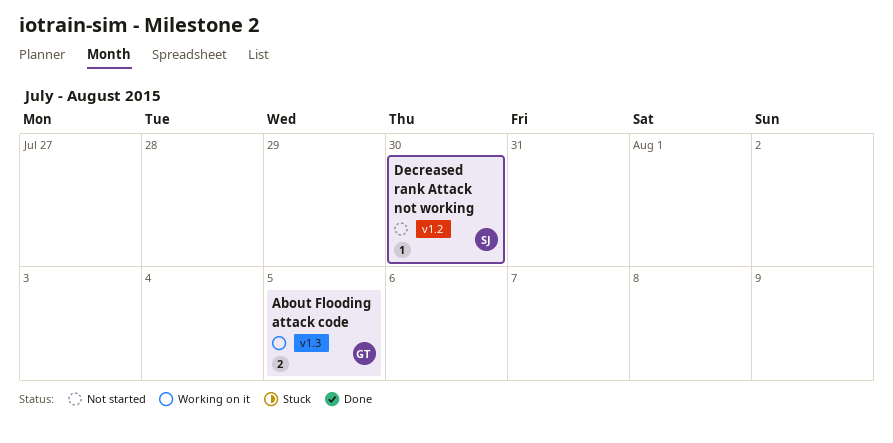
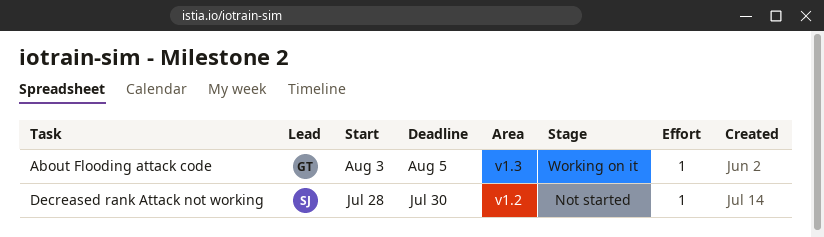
About Flooding attack code, estimate: 2 -> 1

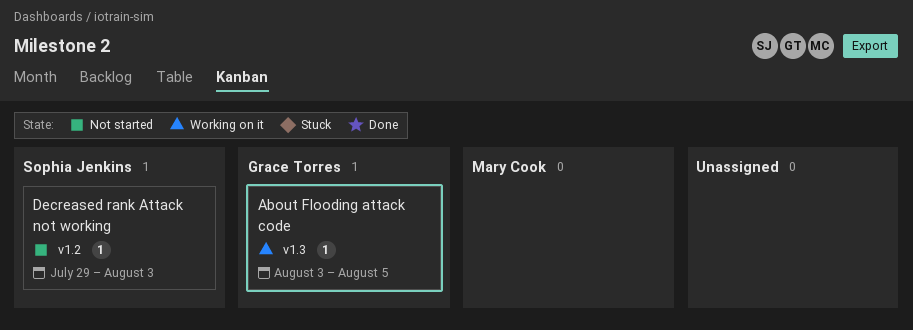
Decreased rank Attack not working, start: Jul 28 -> Jul 29
Decreased rank Attack not working, due: Jul 30 -> Aug 3

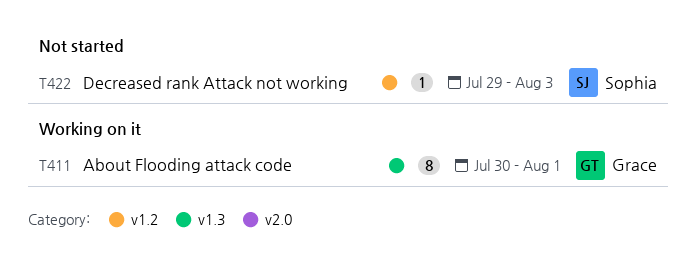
About Flooding attack code, estimate: 1 -> 8
About Flooding attack code, start: Aug 3 -> Jul 30
About Flooding attack code, due: Aug 5 -> Aug 1

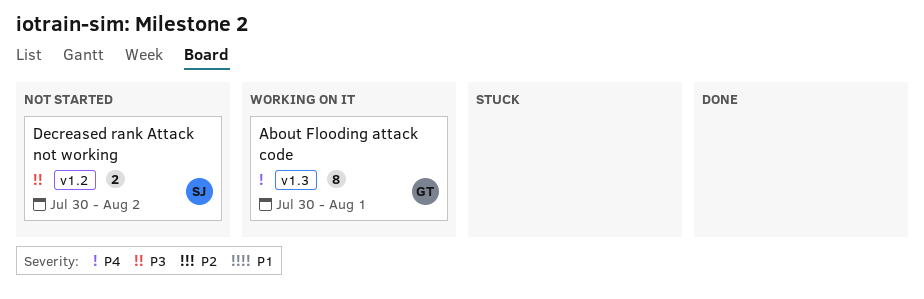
Decreased rank Attack not working, estimate: 1 -> 2
Decreased rank Attack not working, start: Jul 29 -> Jul 30
Decreased rank Attack not working, due: Aug 3 -> Aug 2

